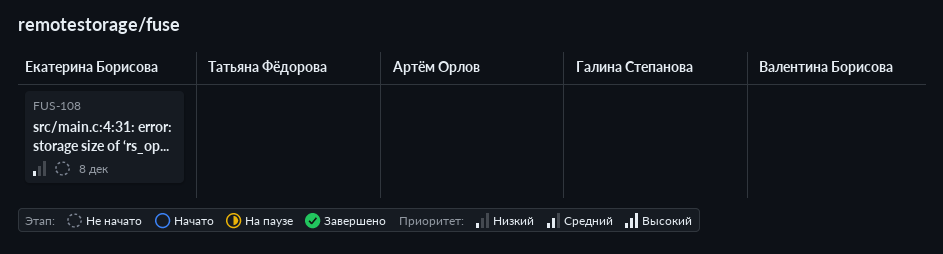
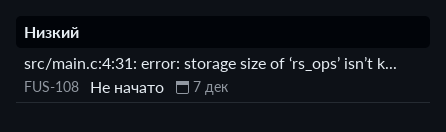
FUS-108, due: Dec 8 -> Dec 7

